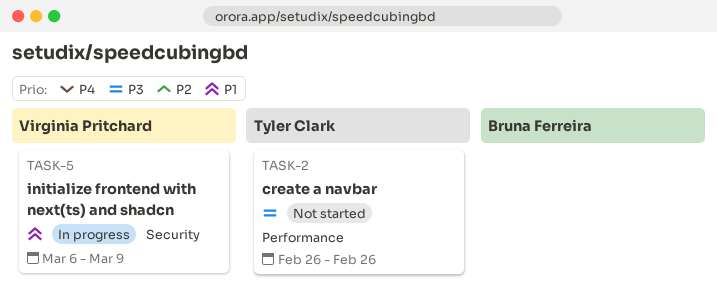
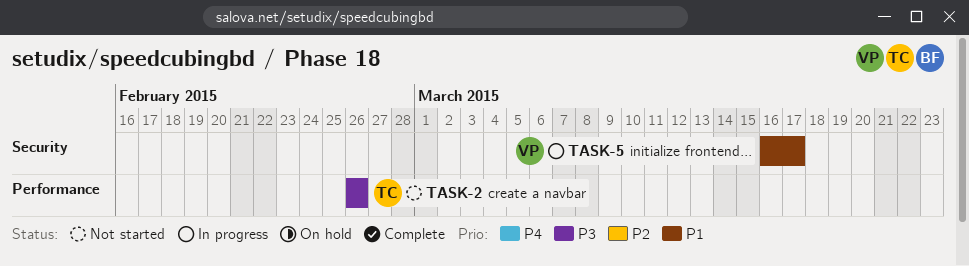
TASK-5, start: Mar 6 -> Mar 16
TASK-5, due: Mar 9 -> Mar 17

